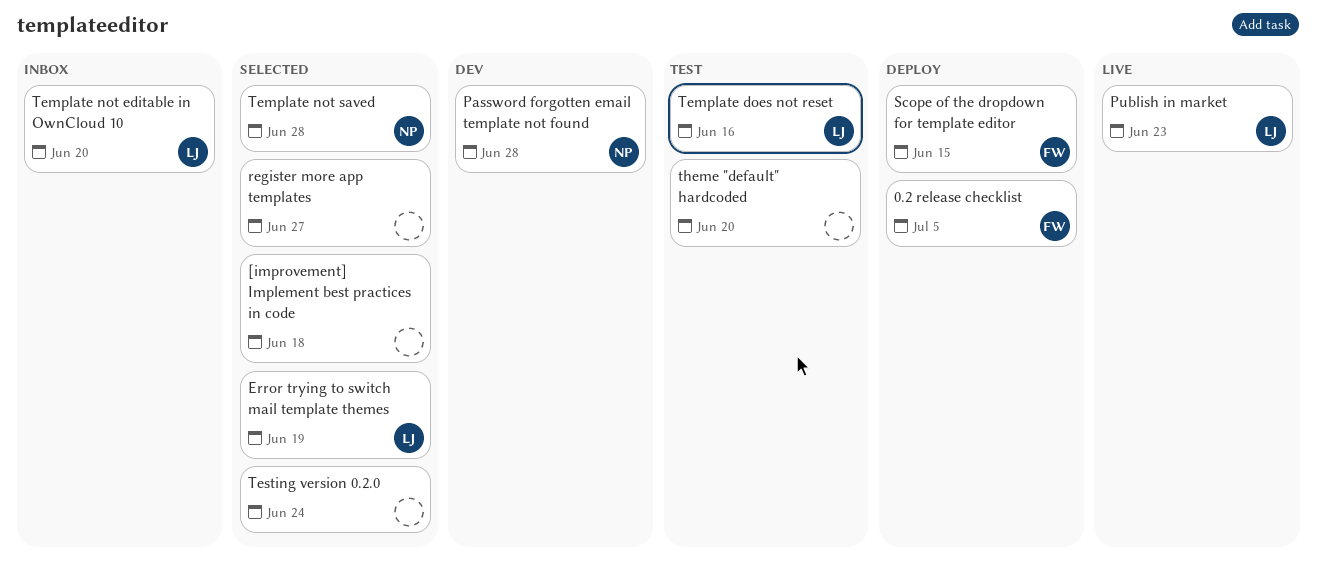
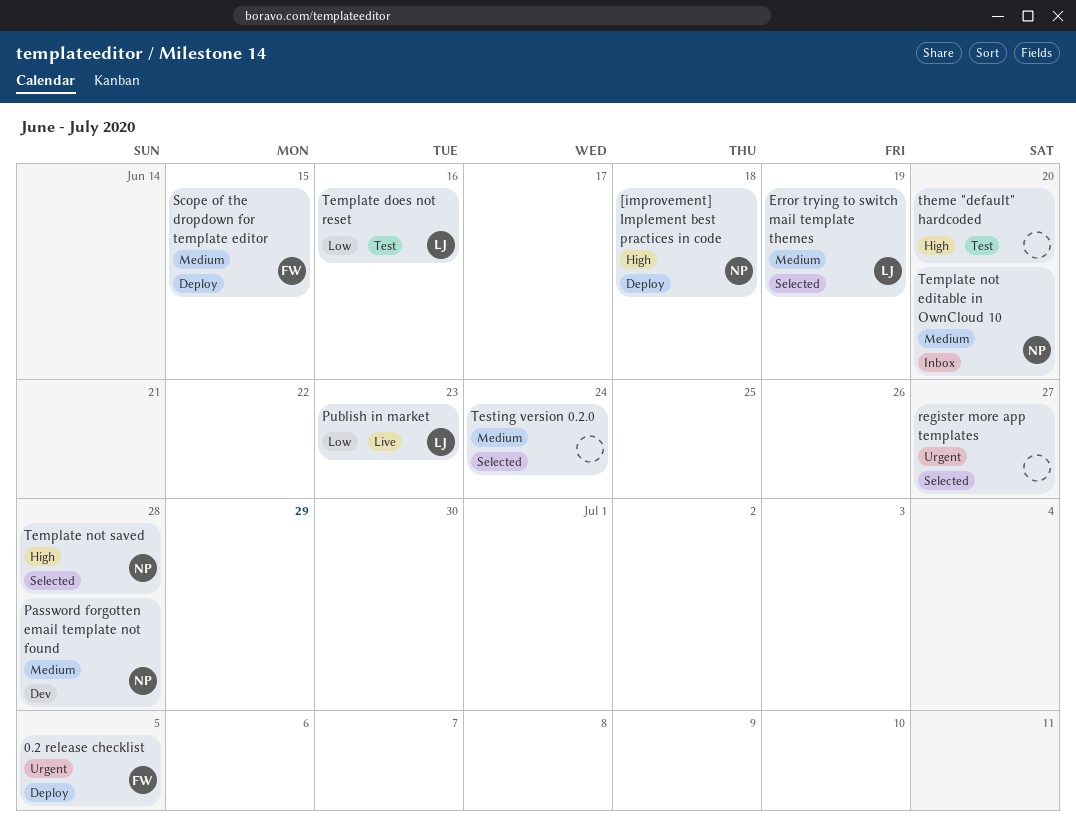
[improvement] Implement best practices in code, status: Selected -> Deploy
[improvement] Implement best practices in code, owner: none -> NP
Template not editable in OwnCloud 10, owner: LJ -> NP

